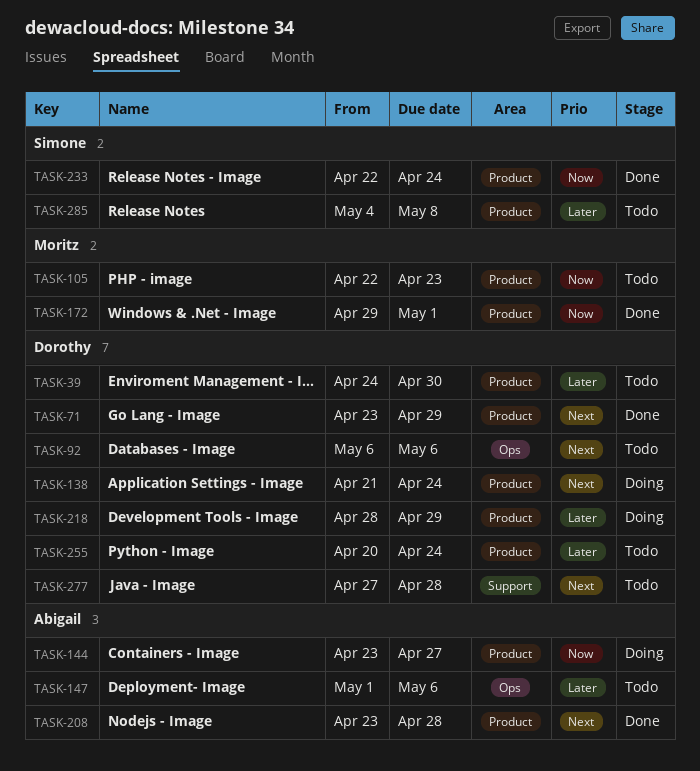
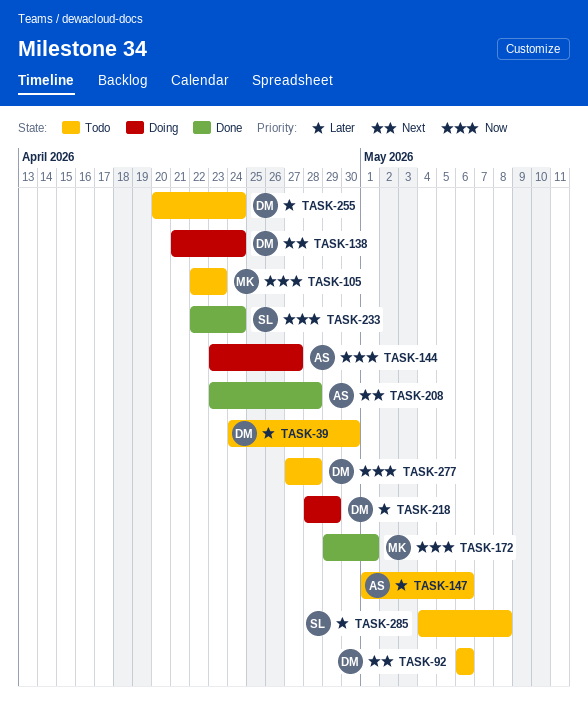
TASK-71: present -> none
TASK-277, priority: Next -> Now

